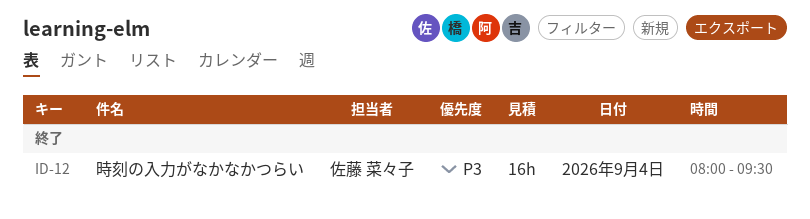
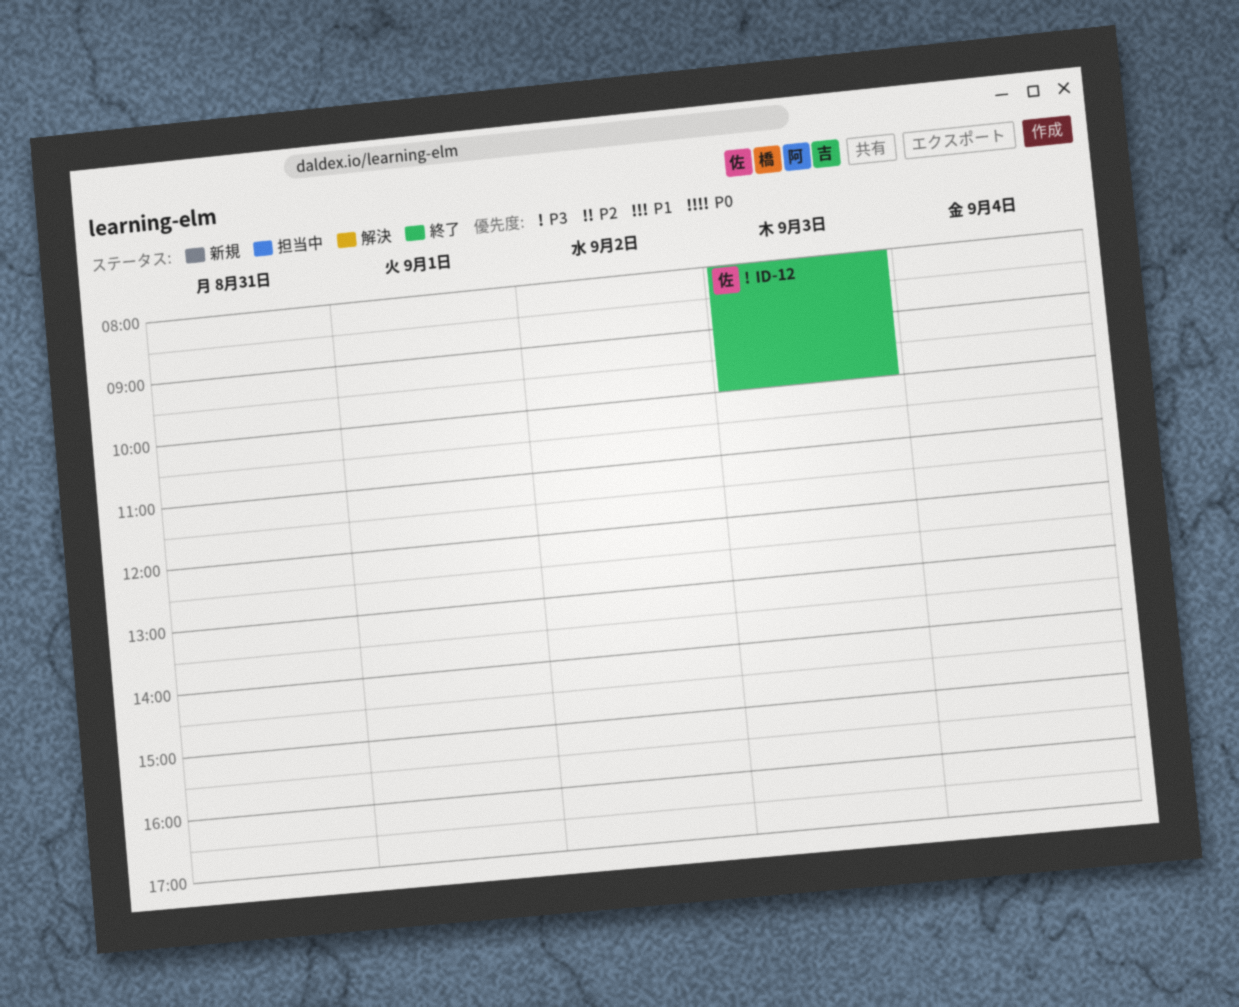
ID-12, day: Sep 4 -> Sep 3
ID-12, ends: 09:30 -> 10:00

